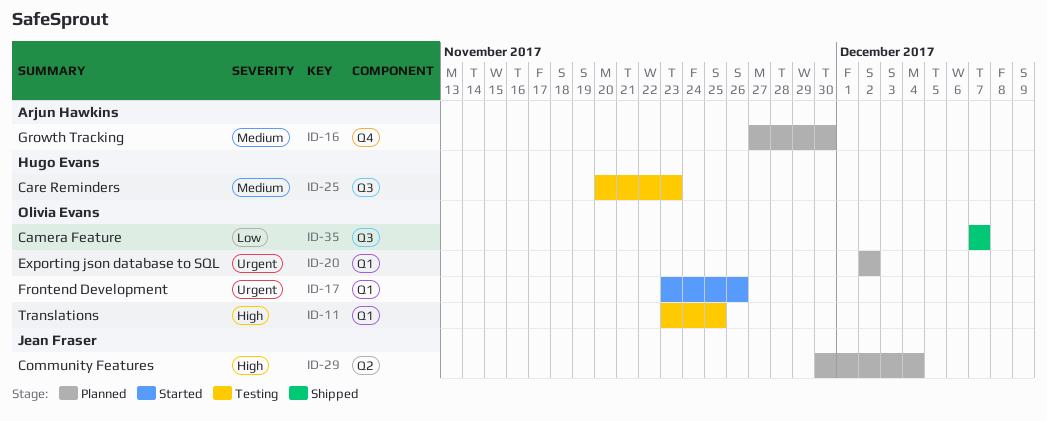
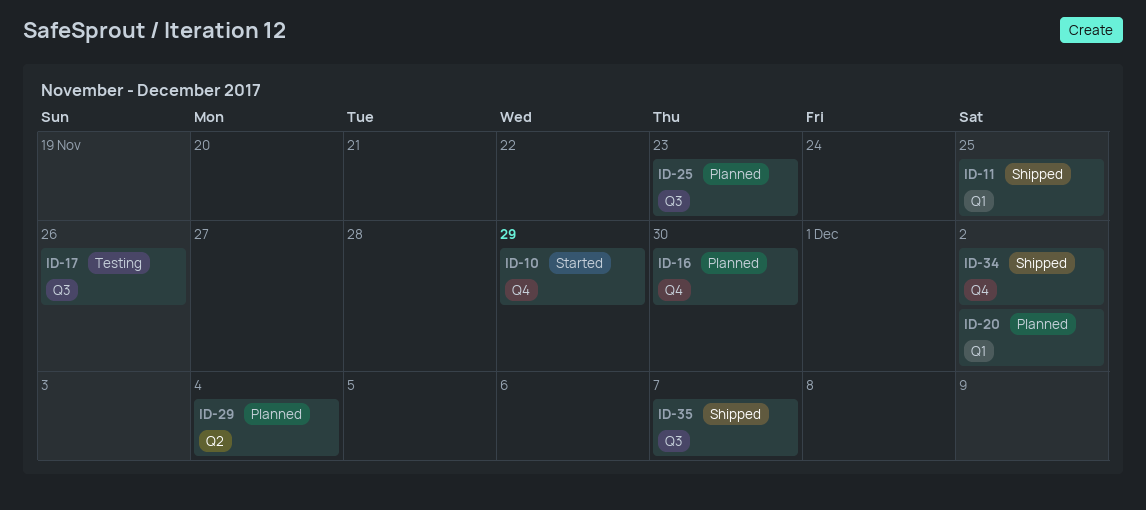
ID-10: none -> present
ID-11, status: Testing -> Shipped
ID-17, status: Started -> Testing
ID-17, label: Q1 -> Q3
ID-25, status: Testing -> Planned
ID-34: none -> present

